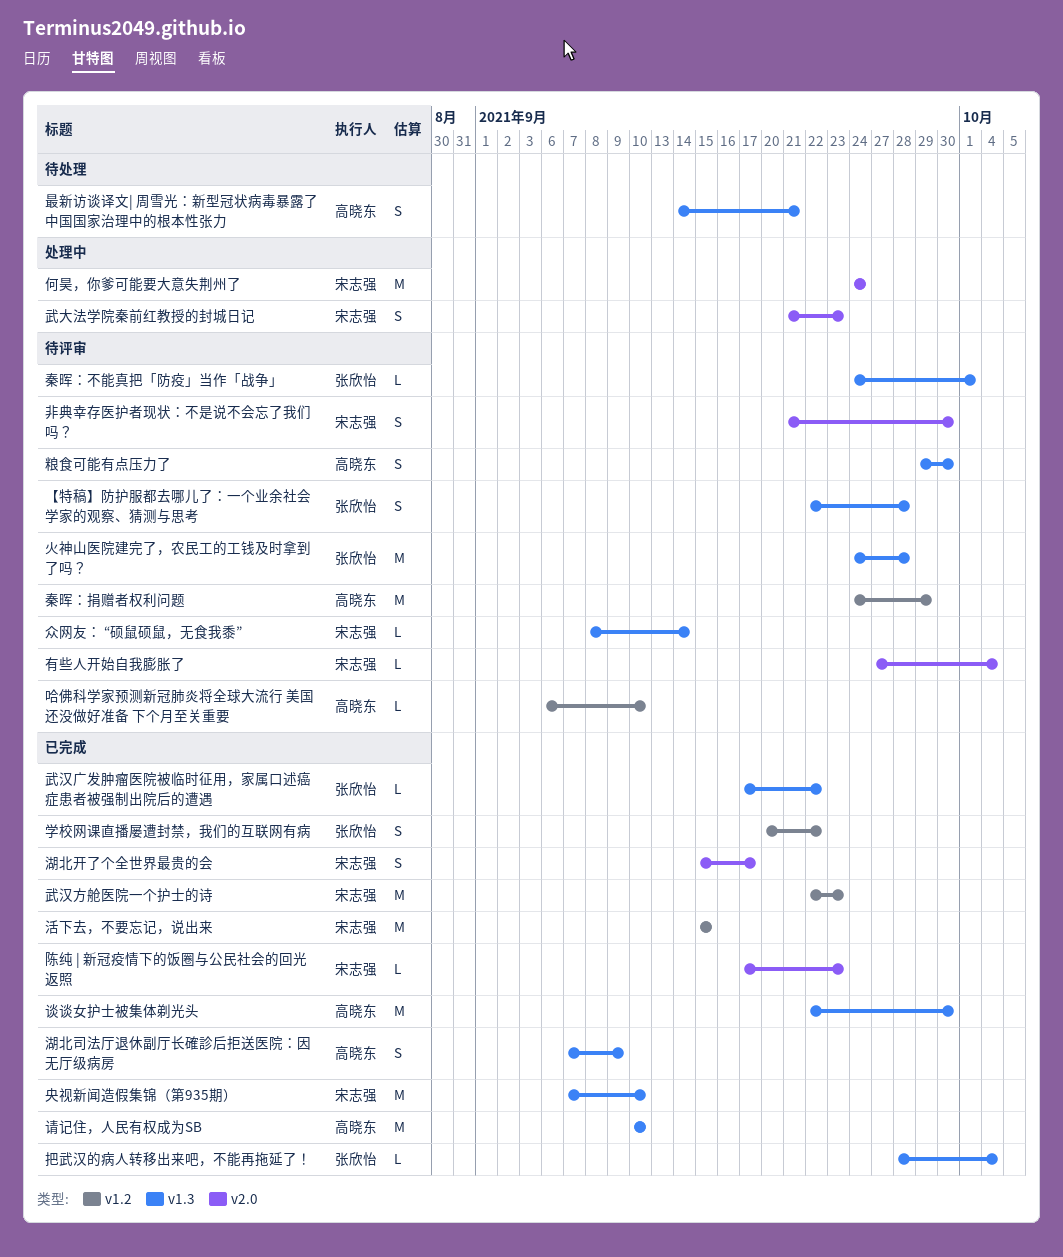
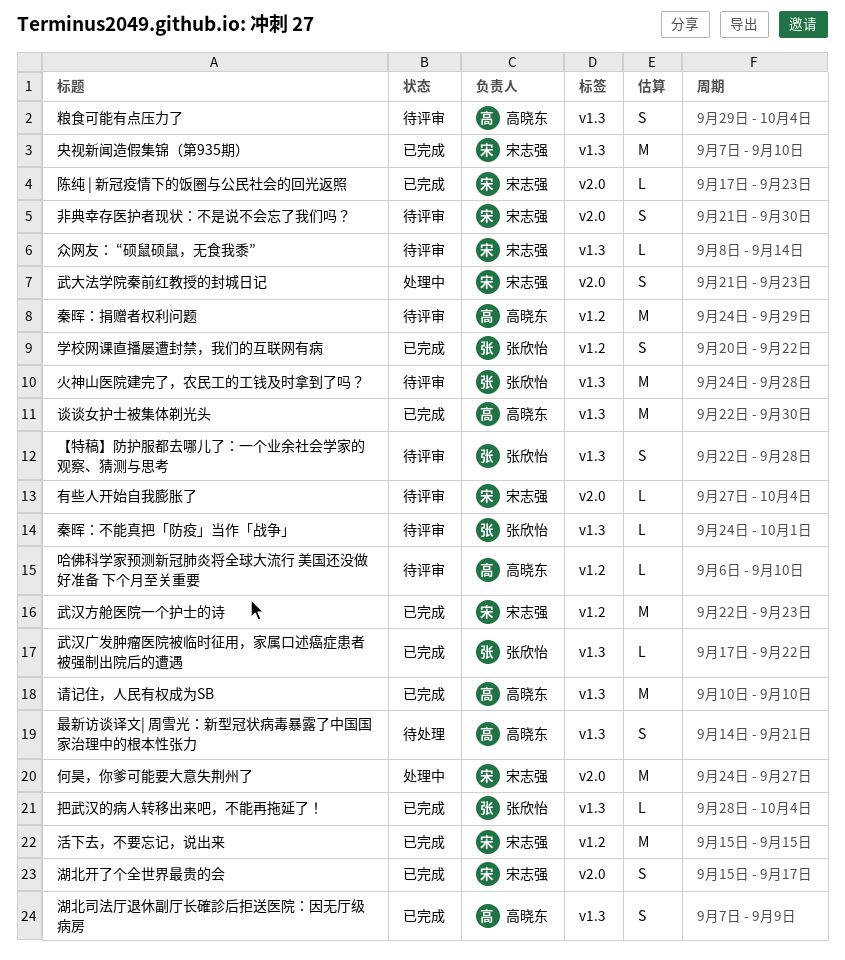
何昊，你爹可能要大意失荆州了, due: Sep 24 -> Sep 27
粮食可能有点压力了, due: Sep 30 -> Oct 4

